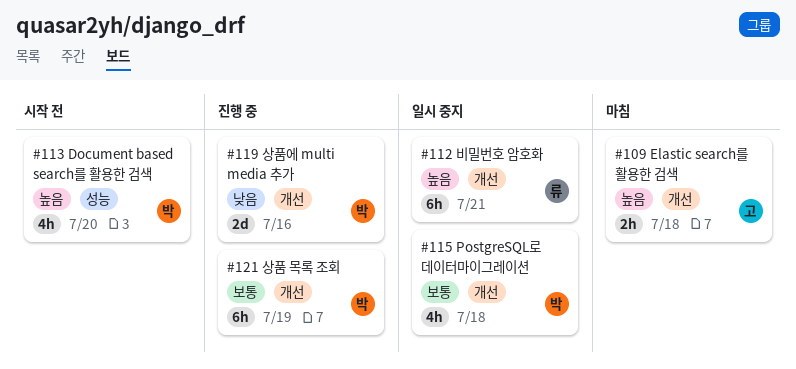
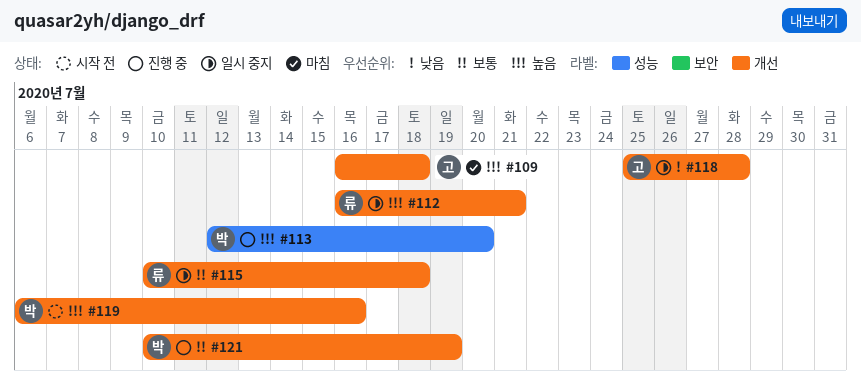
#113, status: 시작 전 -> 진행 중
#115, owner: 박 -> 류
#118: none -> present
#119, status: 진행 중 -> 시작 전
#119, priority: 낮음 -> 높음

